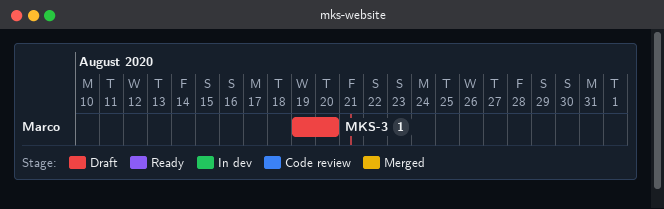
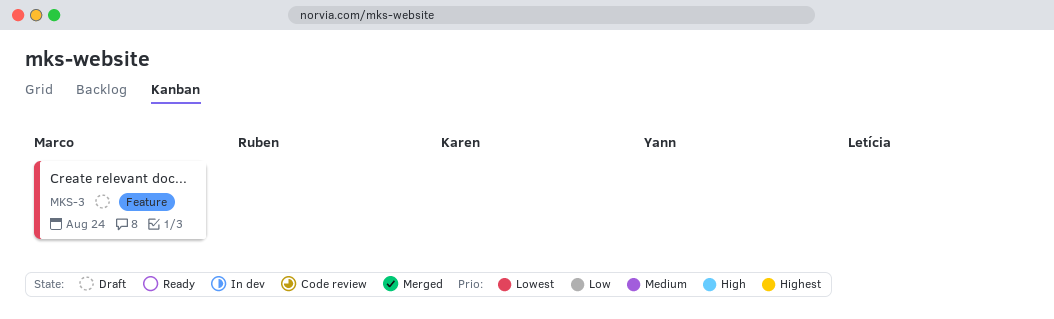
MKS-3, due: Aug 20 -> Aug 24

